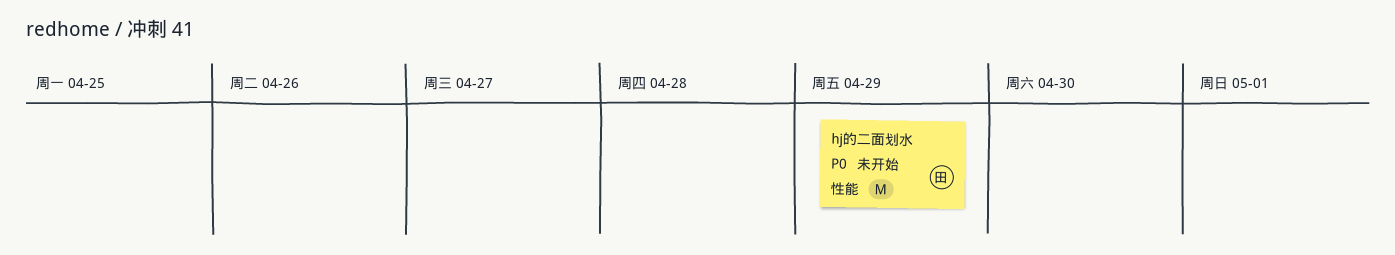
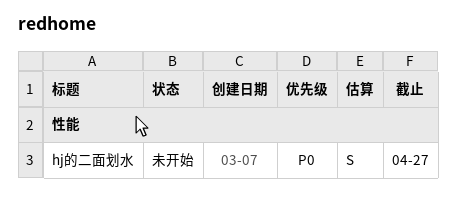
hj的二面划水, estimate: M -> S
hj的二面划水, due: Apr 29 -> Apr 27

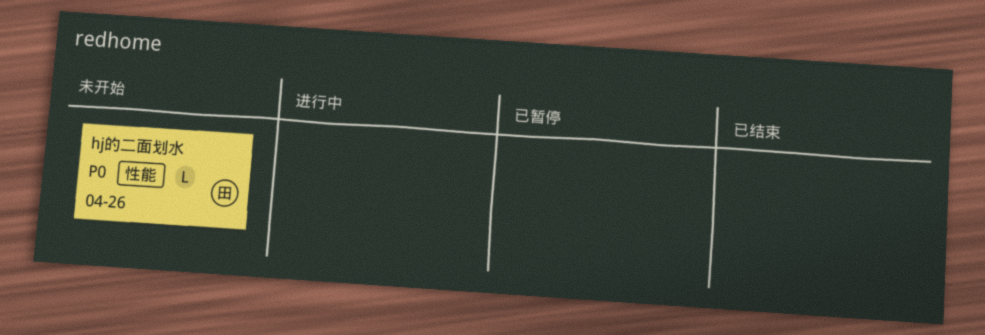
hj的二面划水, estimate: S -> L
hj的二面划水, due: Apr 27 -> Apr 26

